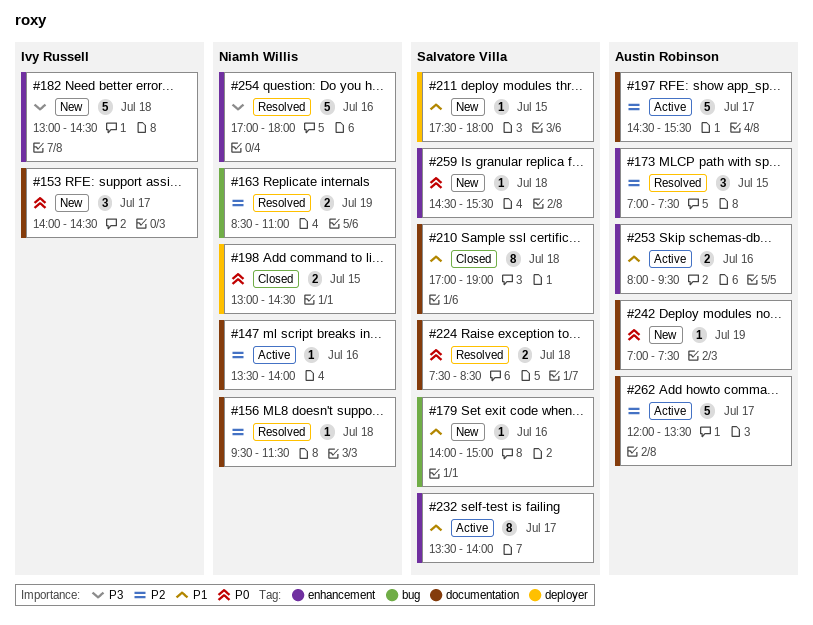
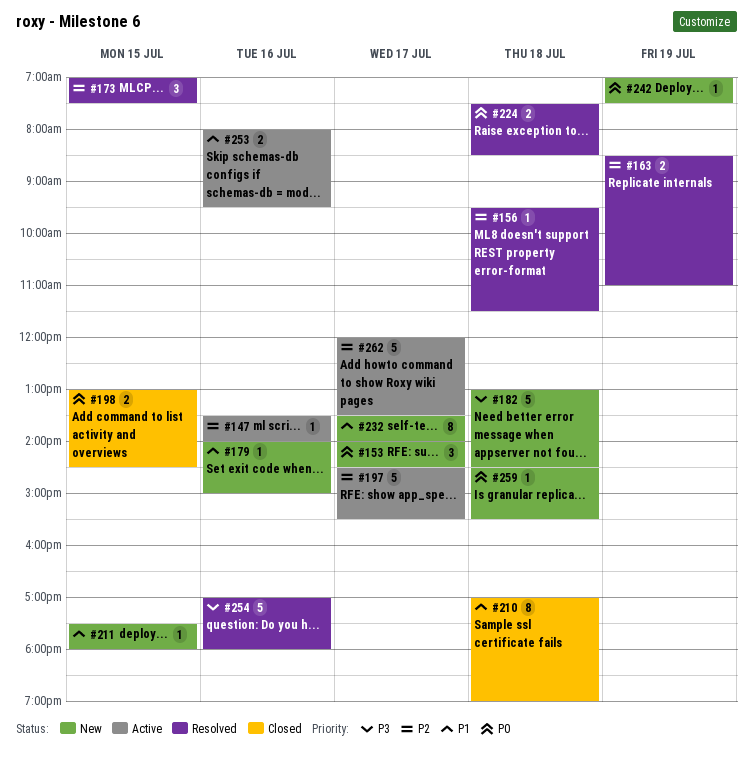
#232, status: Active -> New

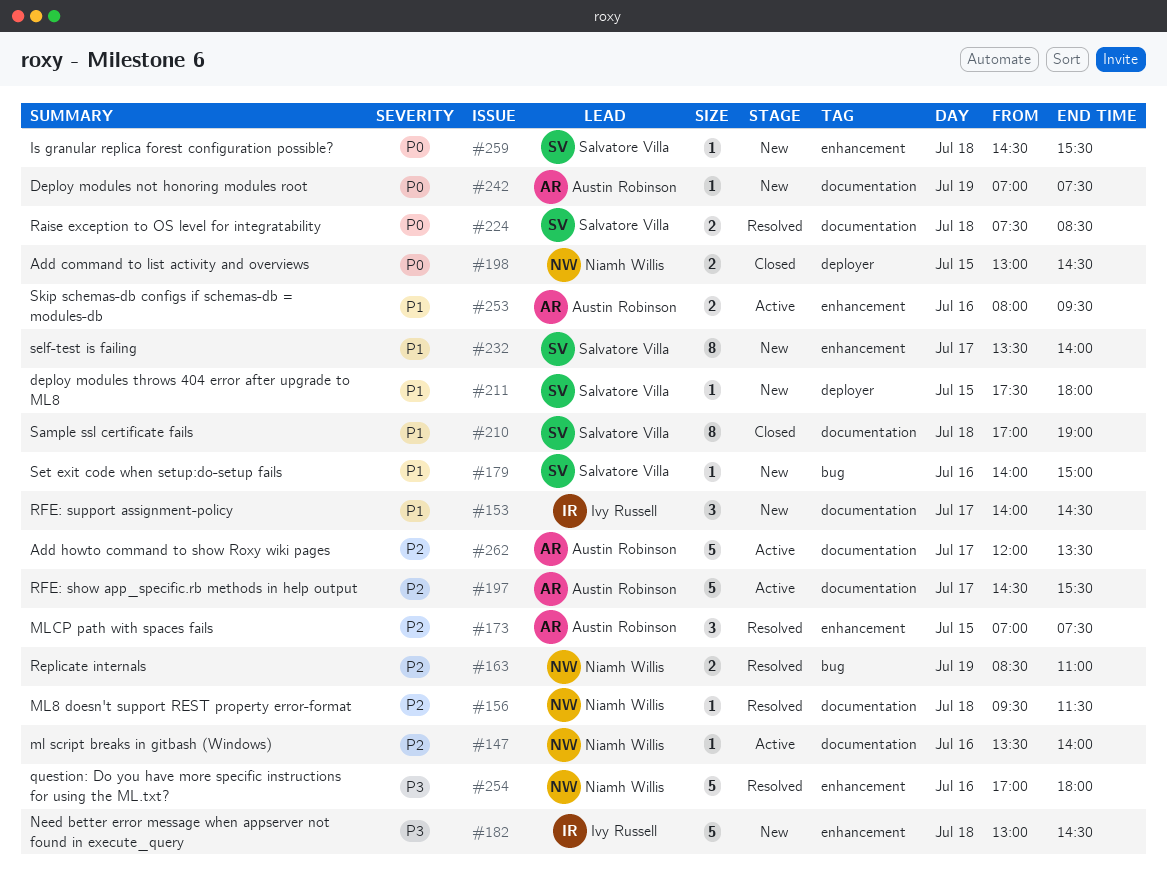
#153, priority: P0 -> P1

